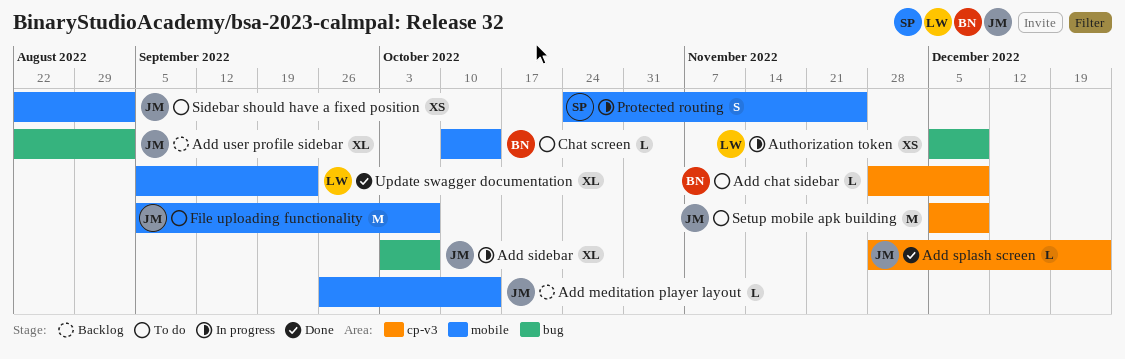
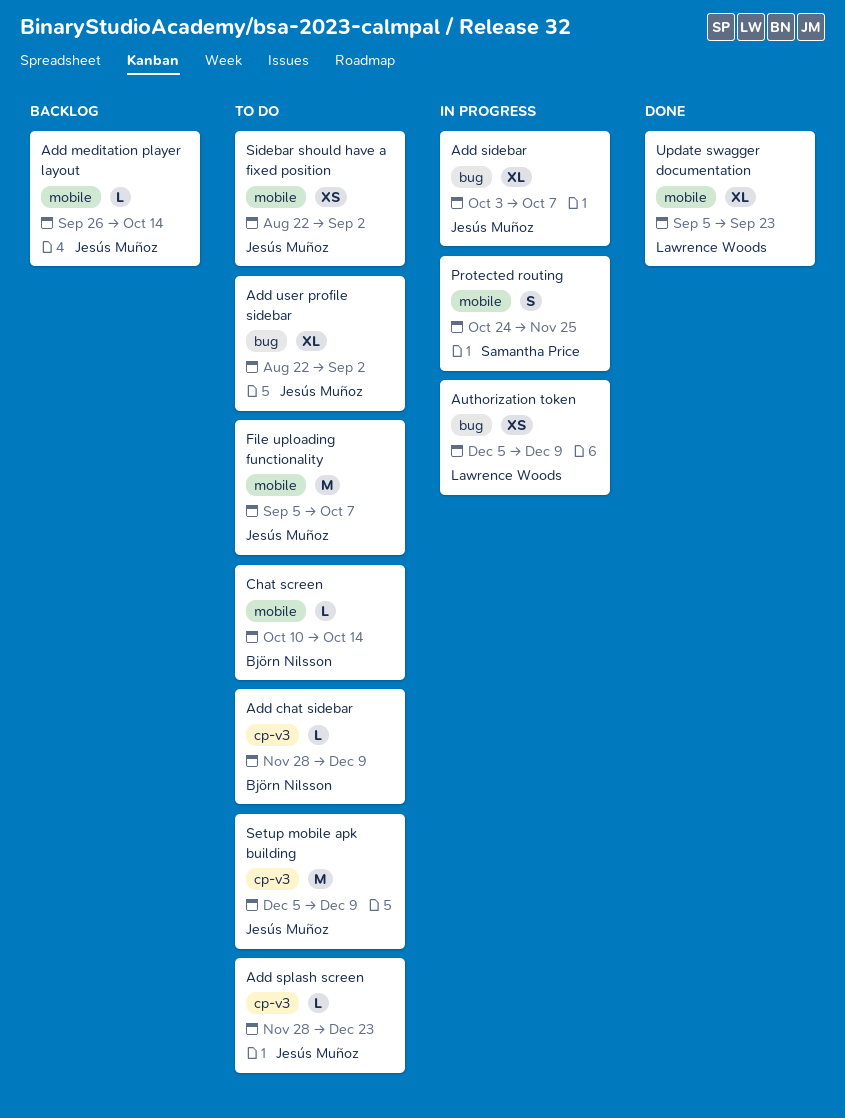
Add splash screen, status: Done -> To do
Add user profile sidebar, status: Backlog -> To do

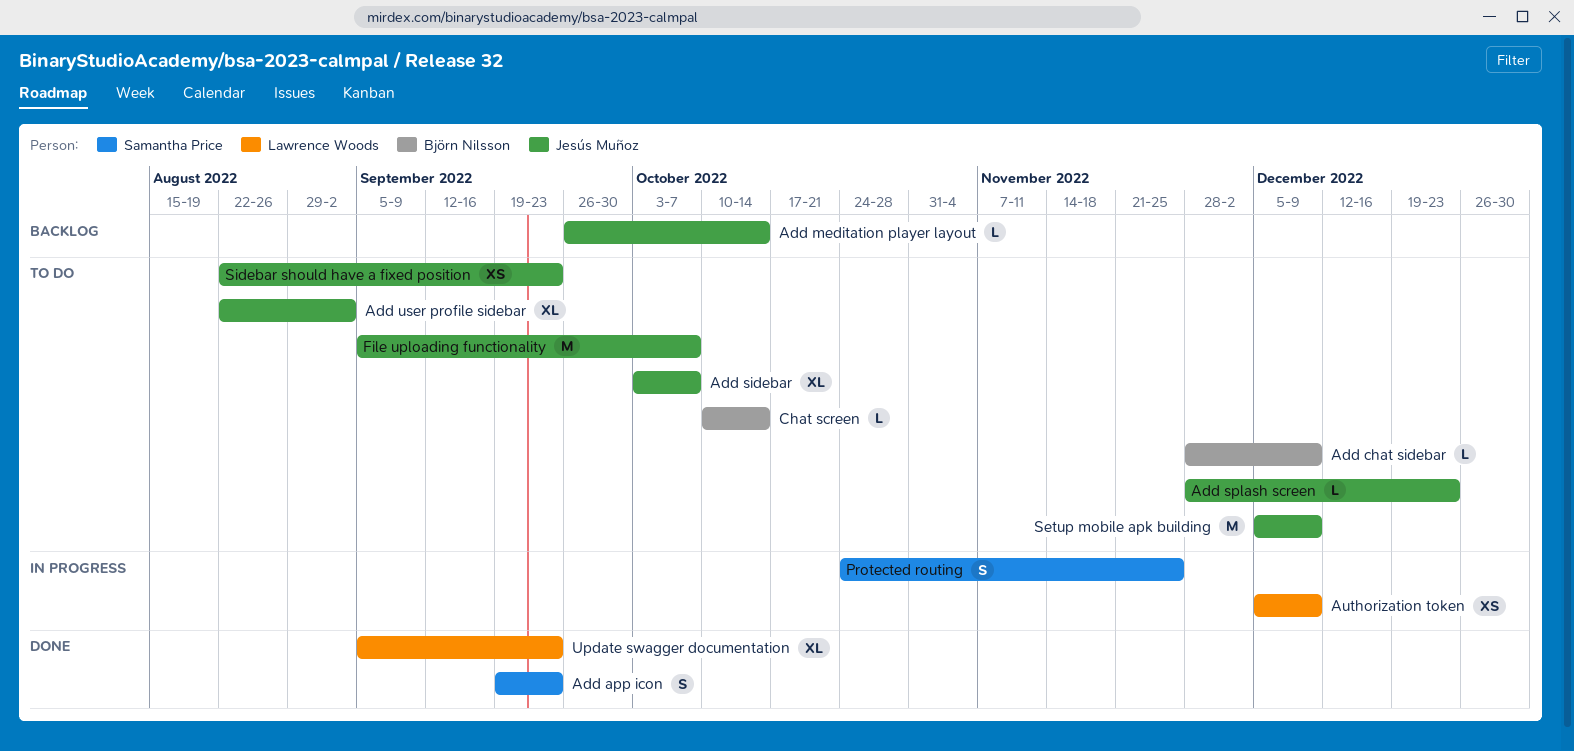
Add app icon: none -> present
Add sidebar, status: In progress -> To do
Sidebar should have a fixed position, due: Sep 2 -> Sep 23

